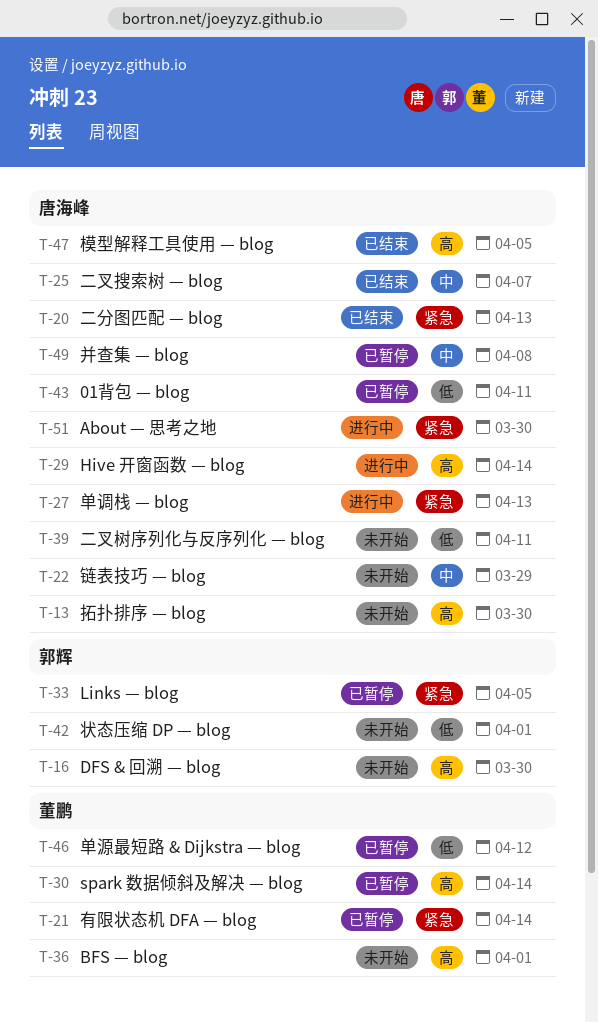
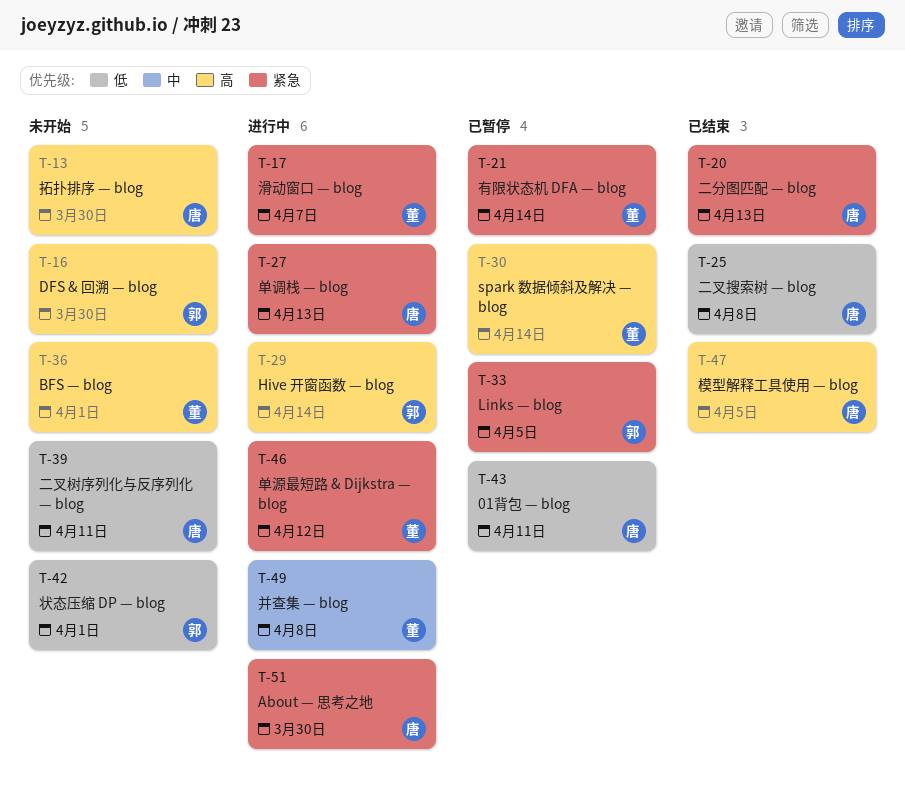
T-17: none -> present
T-22: present -> none
T-25, priority: 中 -> 低
T-25, due: Apr 7 -> Apr 8
T-29, owner: 唐海峰 -> 郭辉
T-46, status: 已暂停 -> 进行中
T-46, priority: 低 -> 紧急
T-49, status: 已暂停 -> 进行中
T-49, owner: 唐海峰 -> 董鹏

